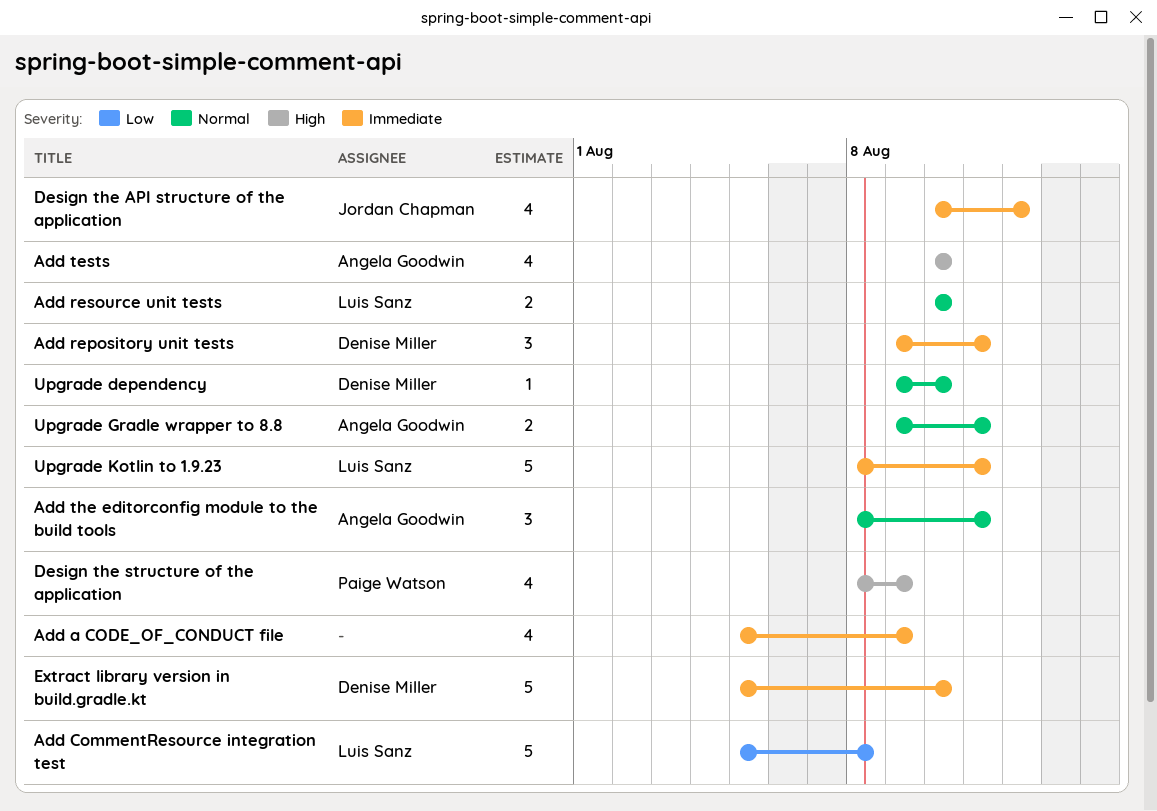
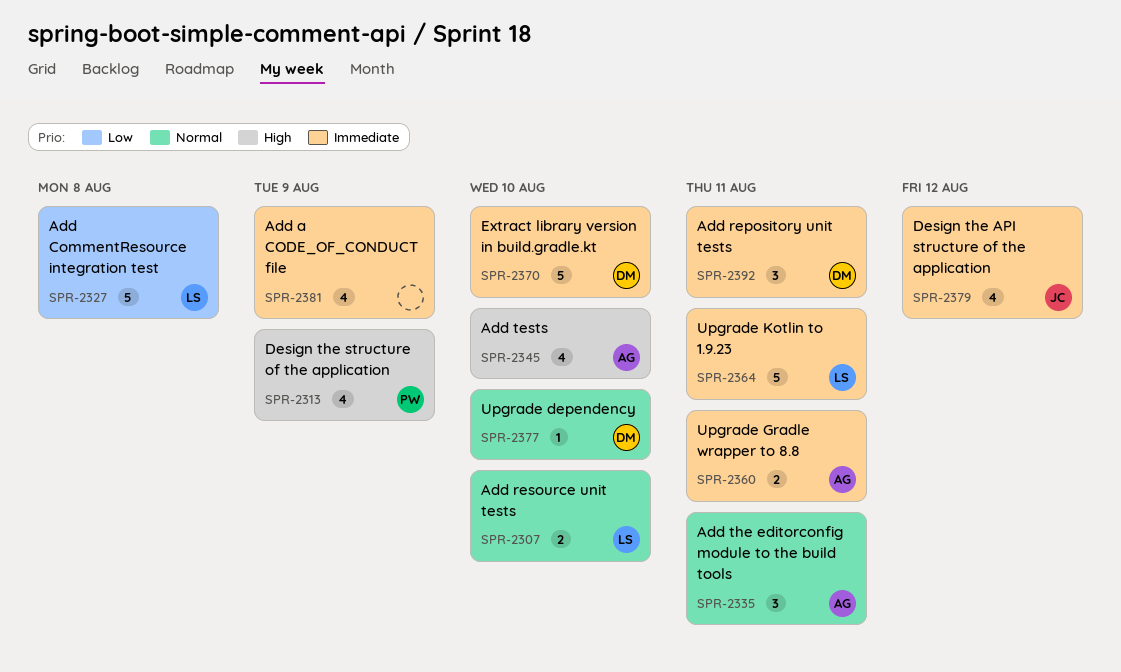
Upgrade Gradle wrapper to 8.8, priority: Normal -> Immediate

